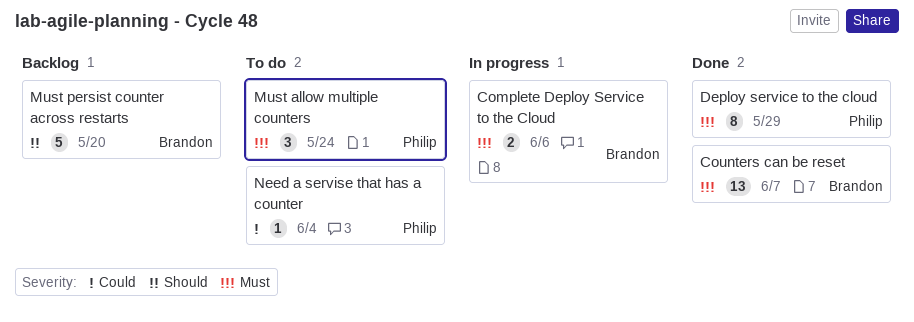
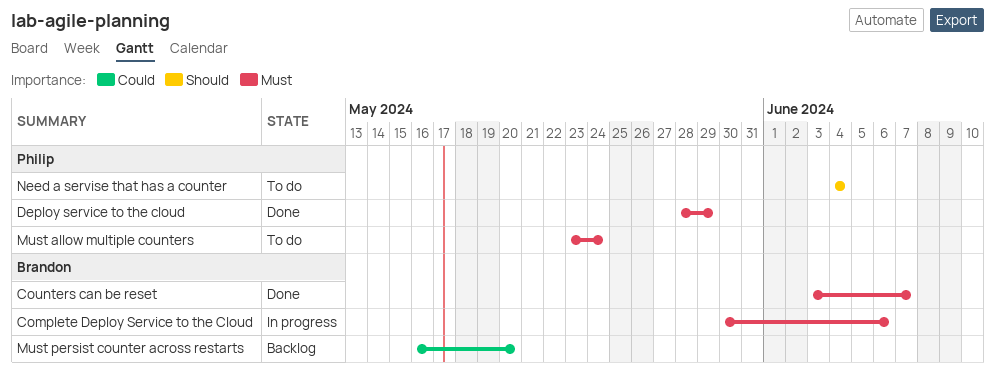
Must persist counter across restarts, priority: Should -> Could
Need a servise that has a counter, priority: Could -> Should

